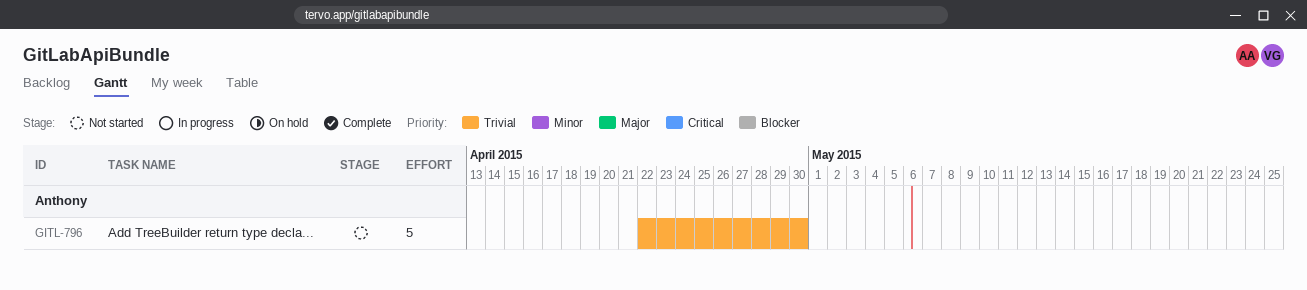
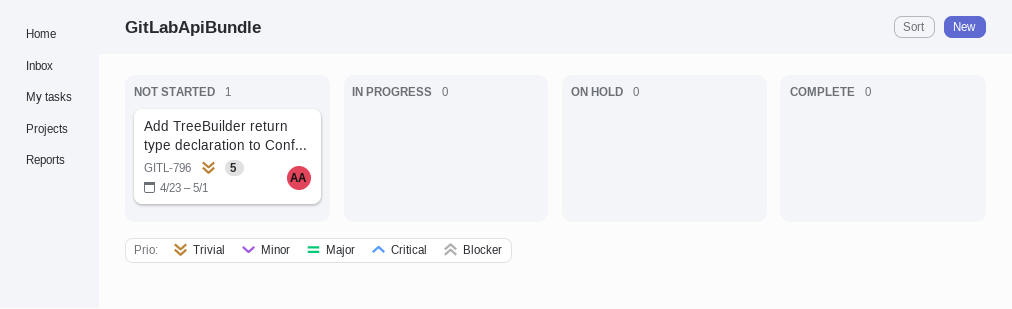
GITL-796, start: Apr 22 -> Apr 23
GITL-796, due: Apr 30 -> May 1

